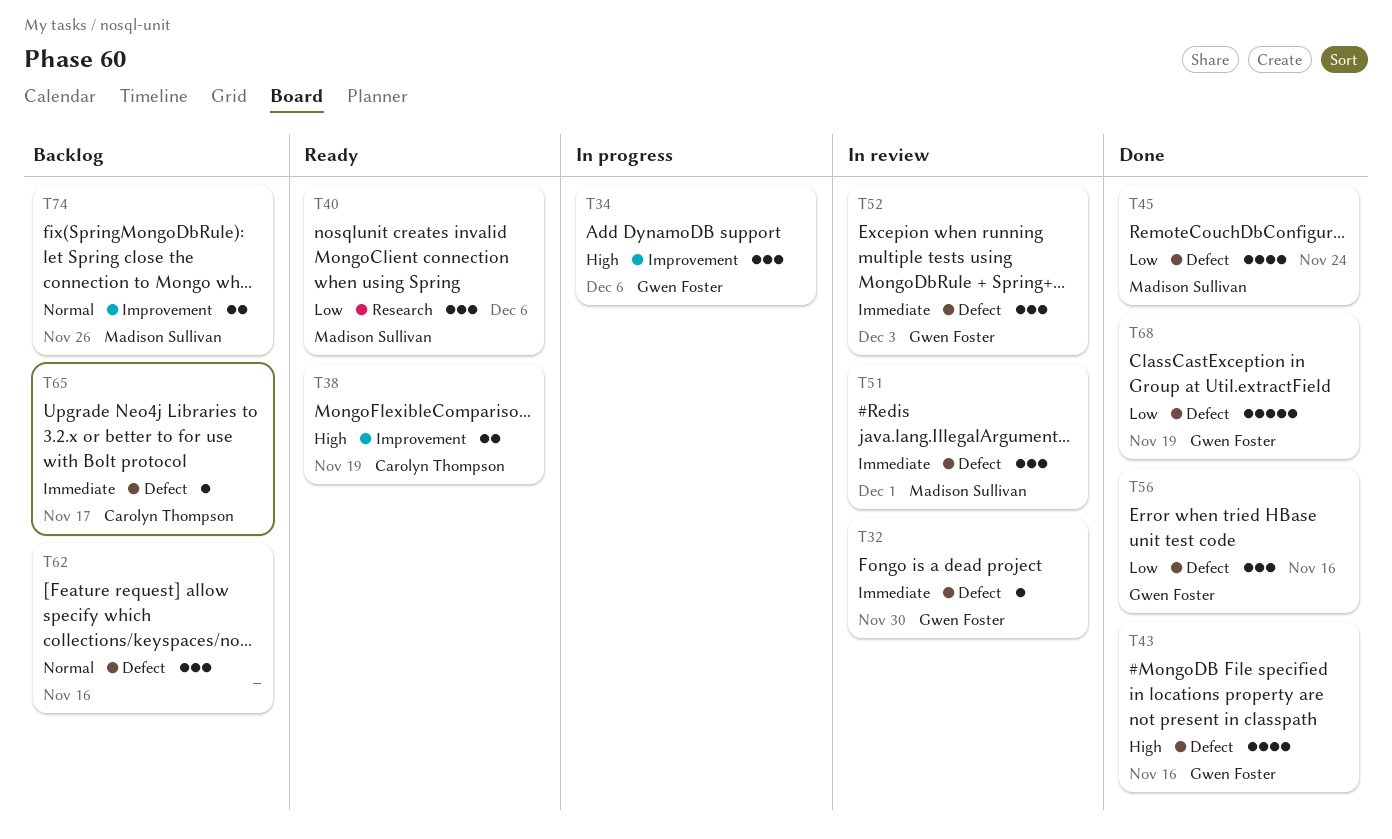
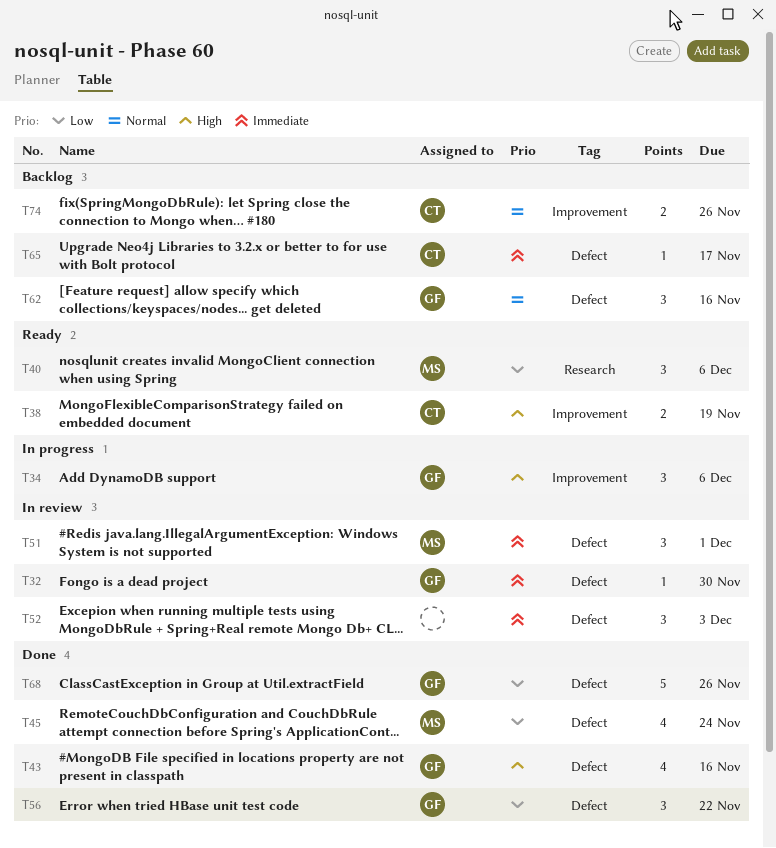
T52, owner: Gwen Foster -> none
T56, due: Nov 16 -> Nov 22
T62, owner: none -> Gwen Foster
T68, due: Nov 19 -> Nov 26
T74, owner: Madison Sullivan -> Carolyn Thompson

